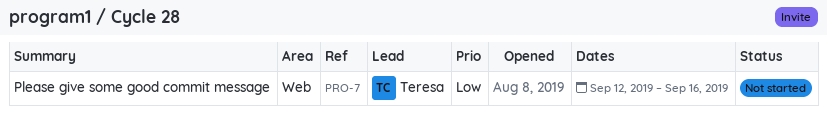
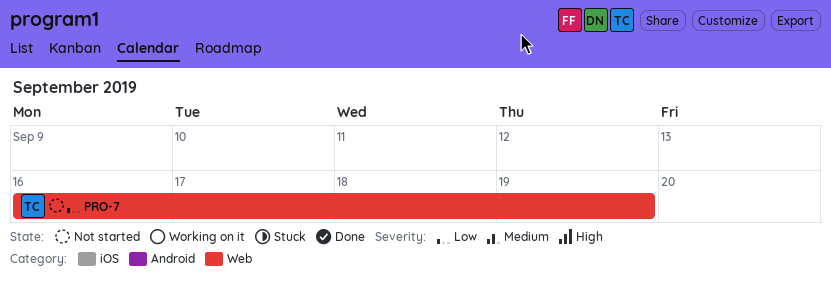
PRO-7, start: Sep 12 -> Sep 16
PRO-7, due: Sep 16 -> Sep 19

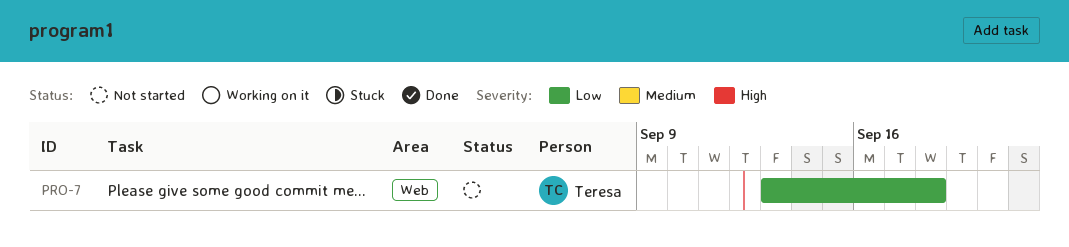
PRO-7, start: Sep 16 -> Sep 13
PRO-7, due: Sep 19 -> Sep 18

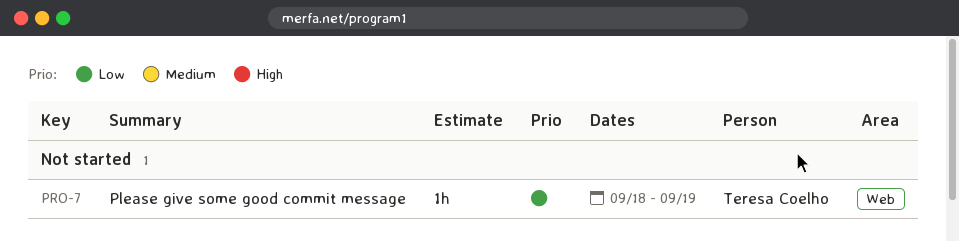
PRO-7, start: Sep 13 -> Sep 18
PRO-7, due: Sep 18 -> Sep 19

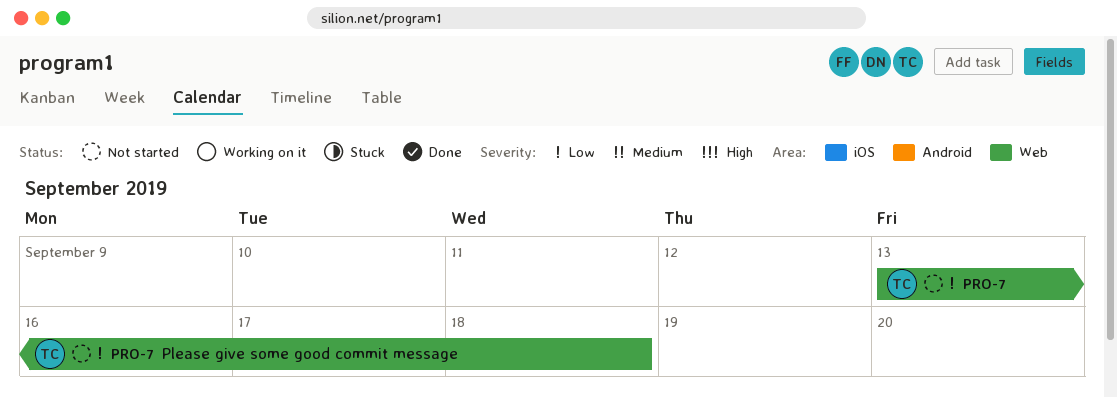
PRO-7, start: Sep 18 -> Sep 13
PRO-7, due: Sep 19 -> Sep 18

